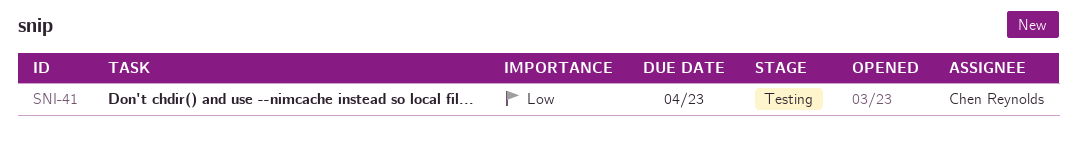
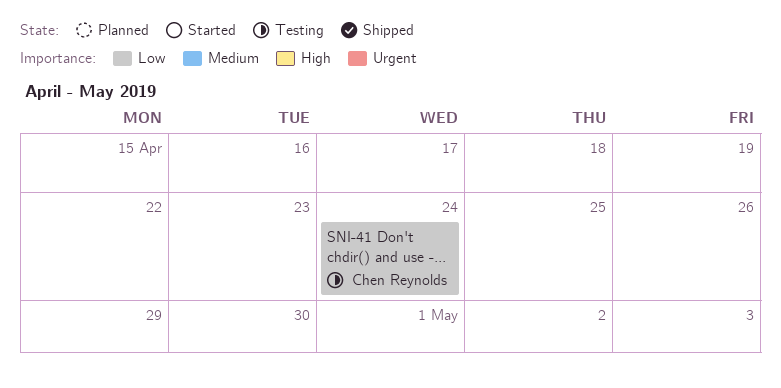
SNI-41, due: Apr 23 -> Apr 24

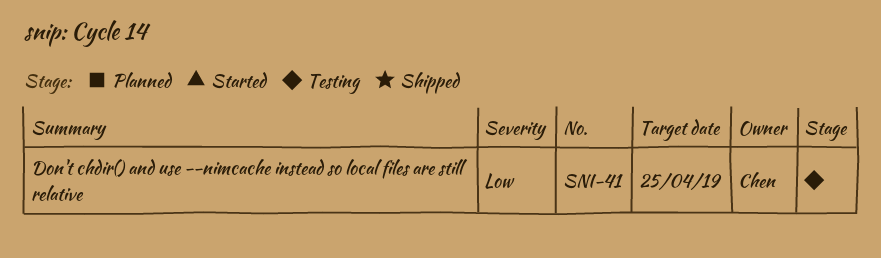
SNI-41, due: Apr 24 -> Apr 25

